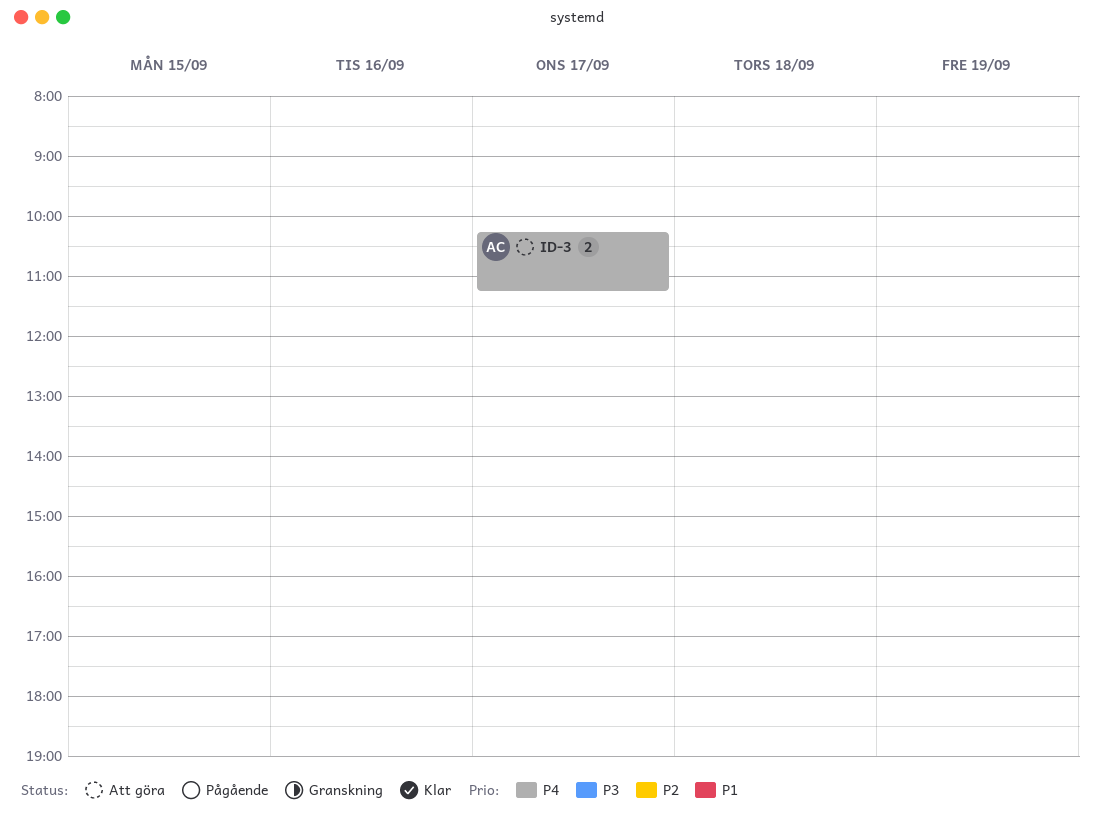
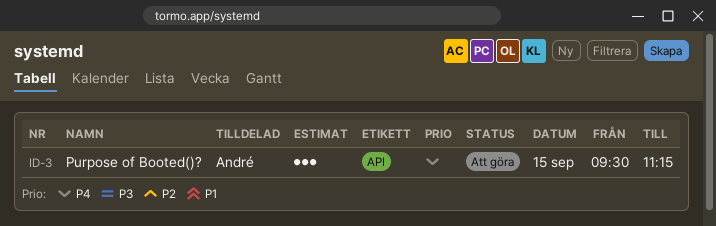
ID-3, estimate: 2 -> 3
ID-3, day: Sep 17 -> Sep 15
ID-3, begins: 10:15 -> 09:30

